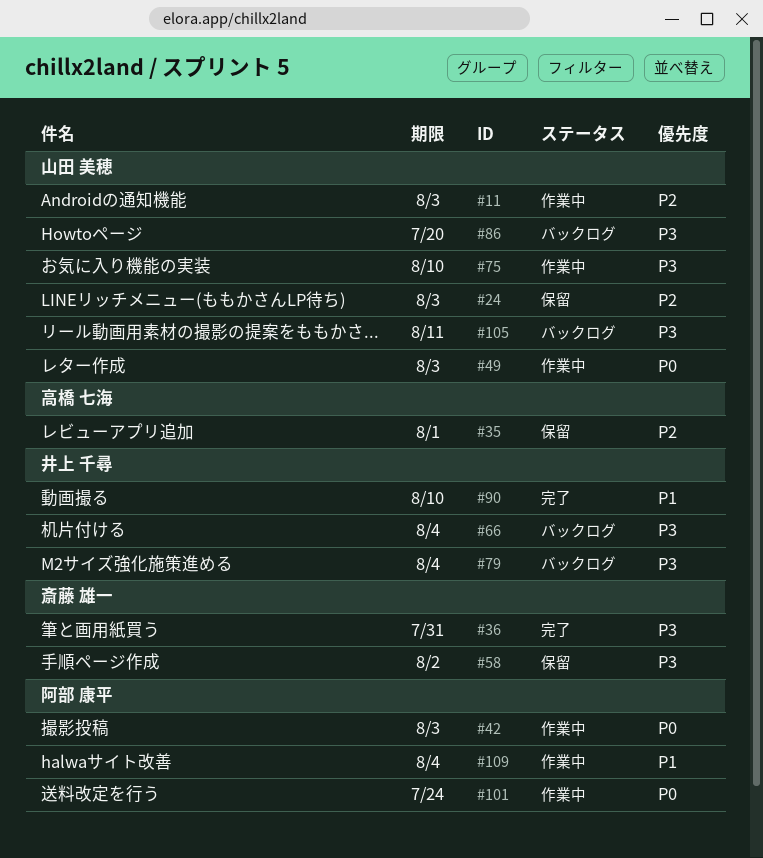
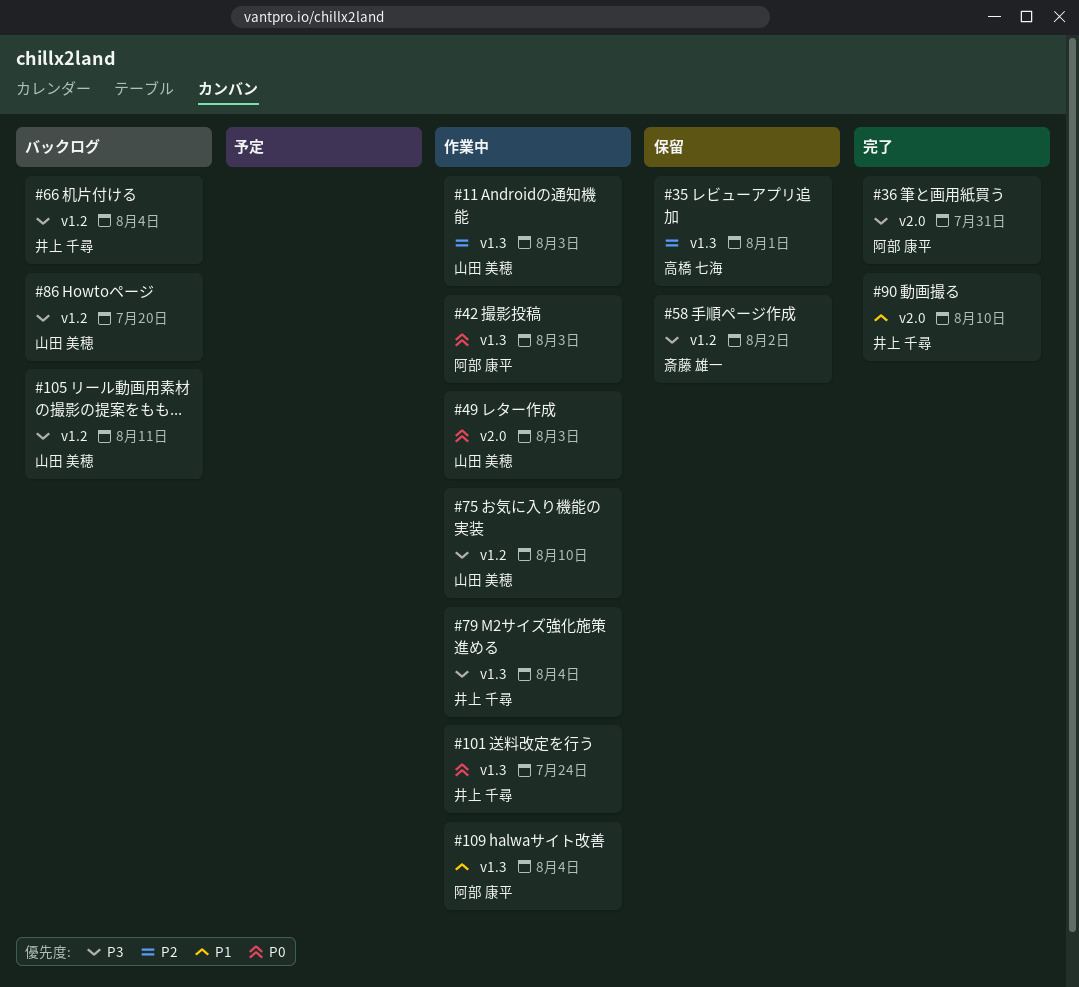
#24: present -> none
#36, owner: 斎藤 雄一 -> 阿部 康平
#79, status: バックログ -> 作業中
#101, owner: 阿部 康平 -> 井上 千尋

